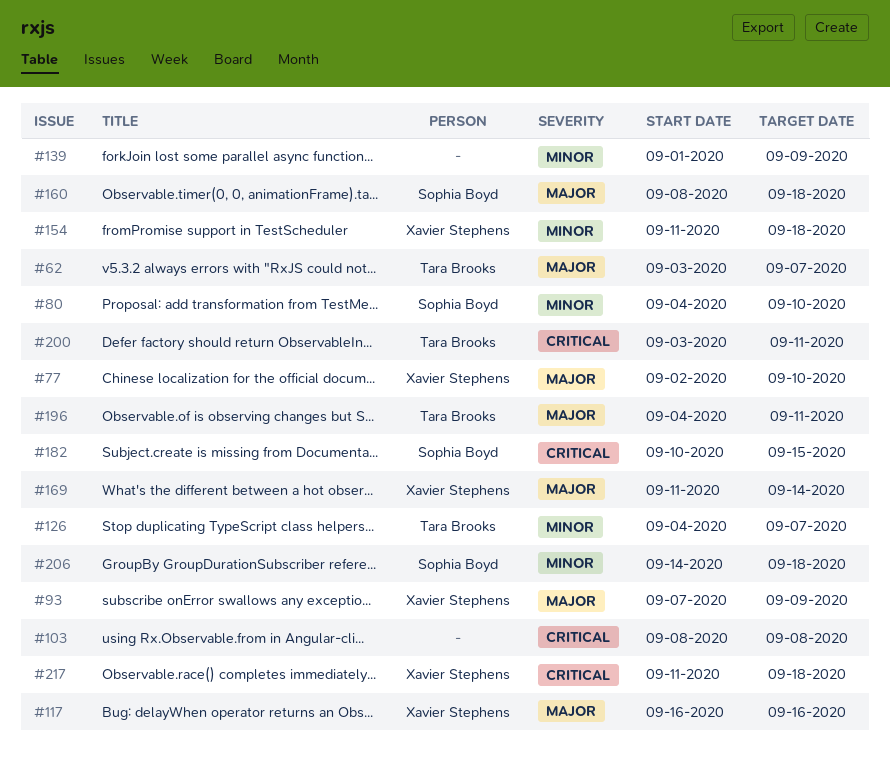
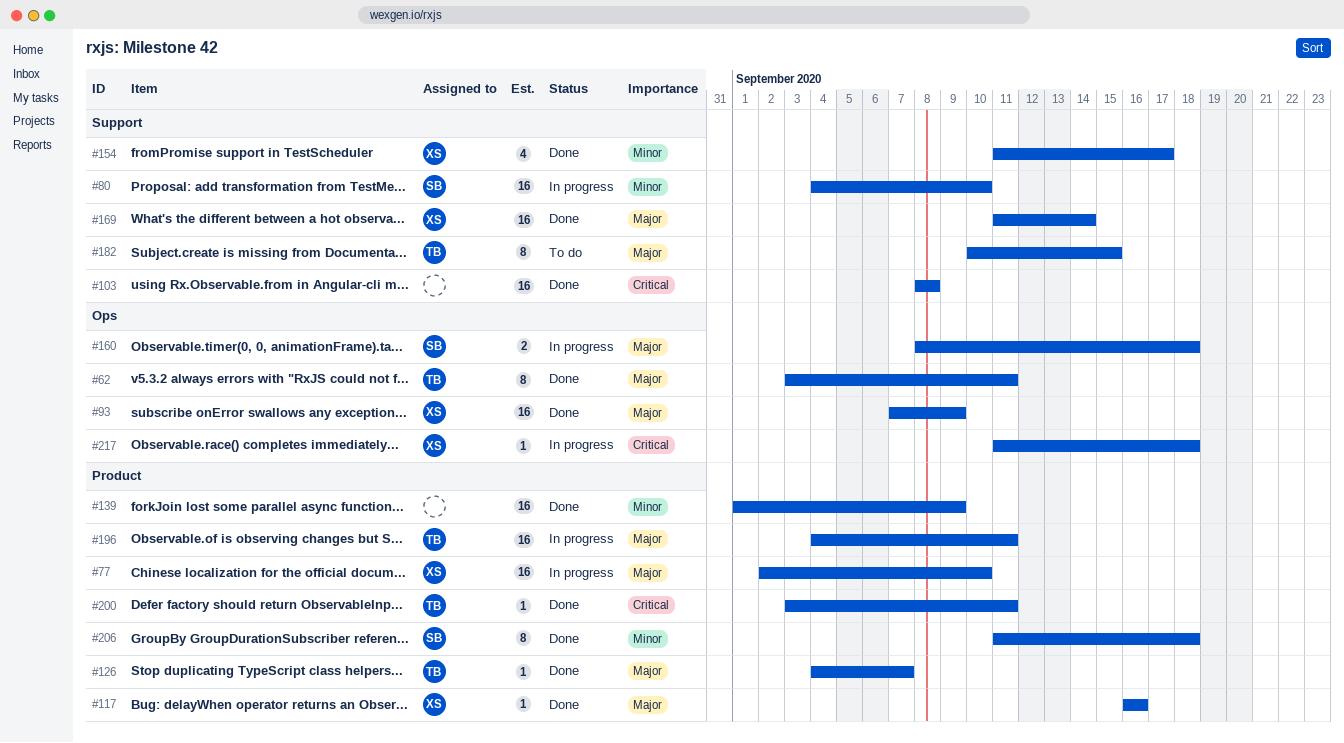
#62, due: Sep 7 -> Sep 11
#126, priority: Minor -> Major
#154, due: Sep 18 -> Sep 17
#182, owner: Sophia Boyd -> Tara Brooks
#182, priority: Critical -> Major
#206, start: Sep 14 -> Sep 11

